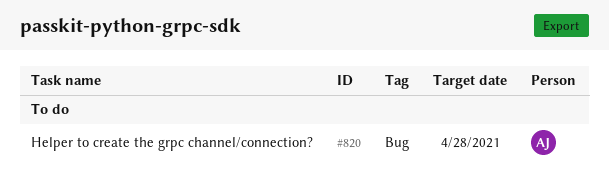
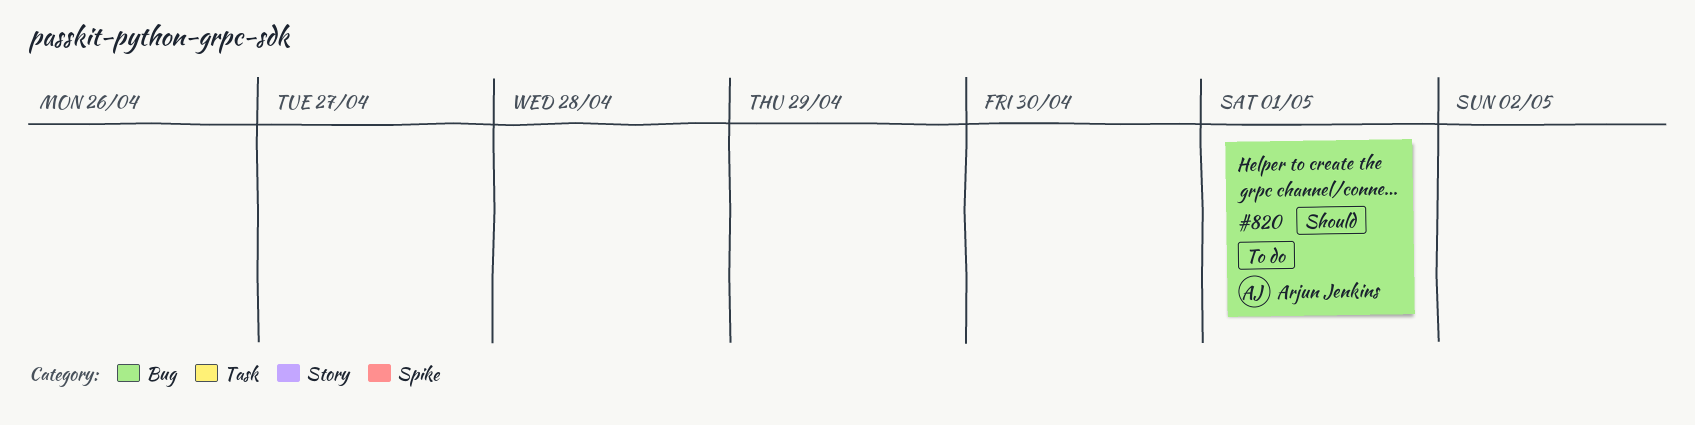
#820, due: Apr 28 -> May 1

